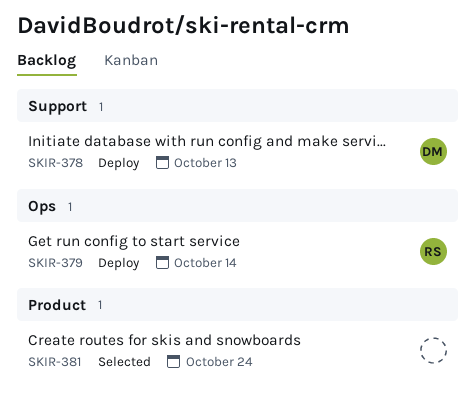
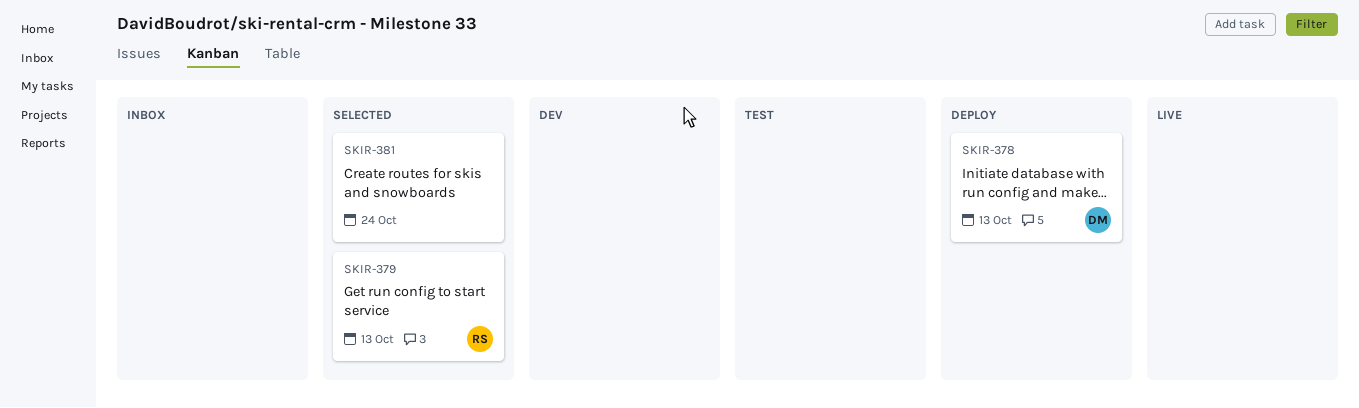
SKIR-379, status: Deploy -> Selected
SKIR-379, due: Oct 14 -> Oct 13

